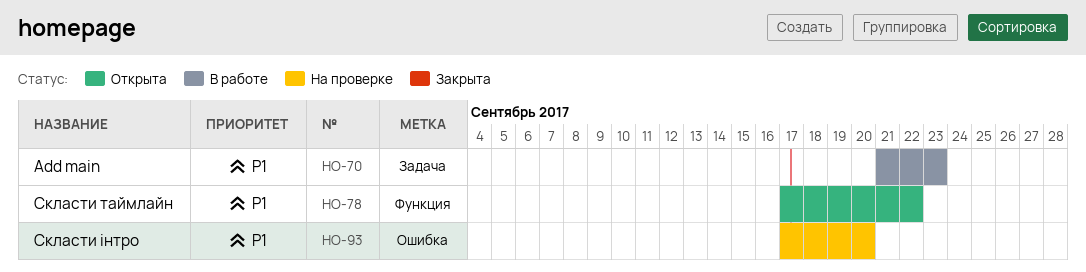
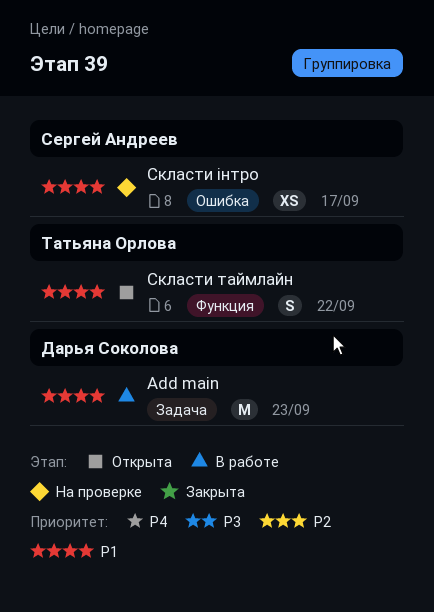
Скласти інтро, due: Sep 20 -> Sep 17

